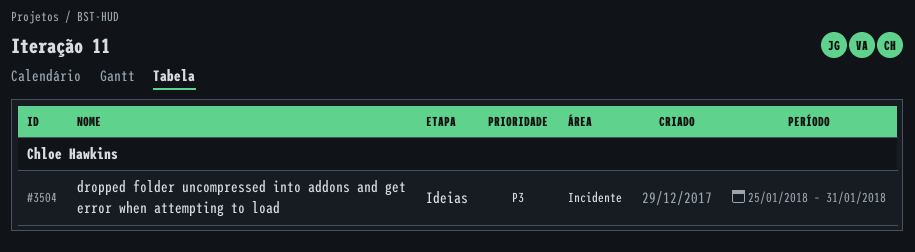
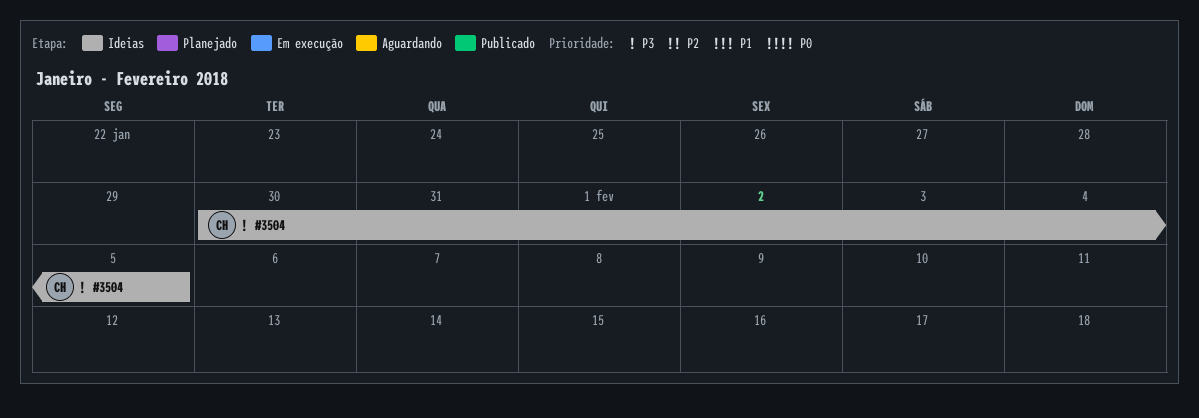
#3504, start: Jan 25 -> Jan 30
#3504, due: Jan 31 -> Feb 5

